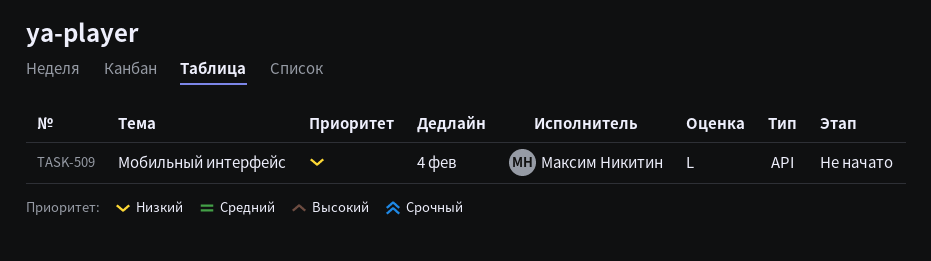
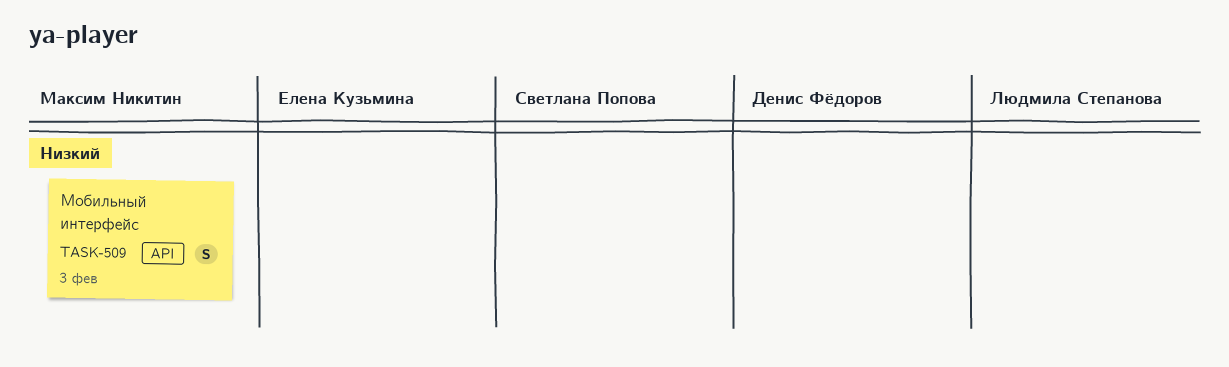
TASK-509, estimate: L -> S
TASK-509, due: Feb 4 -> Feb 3

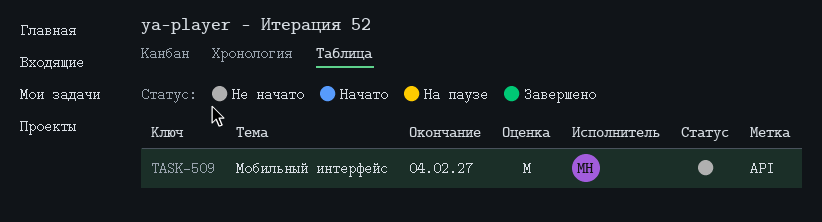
TASK-509, estimate: S -> M
TASK-509, due: Feb 3 -> Feb 4

